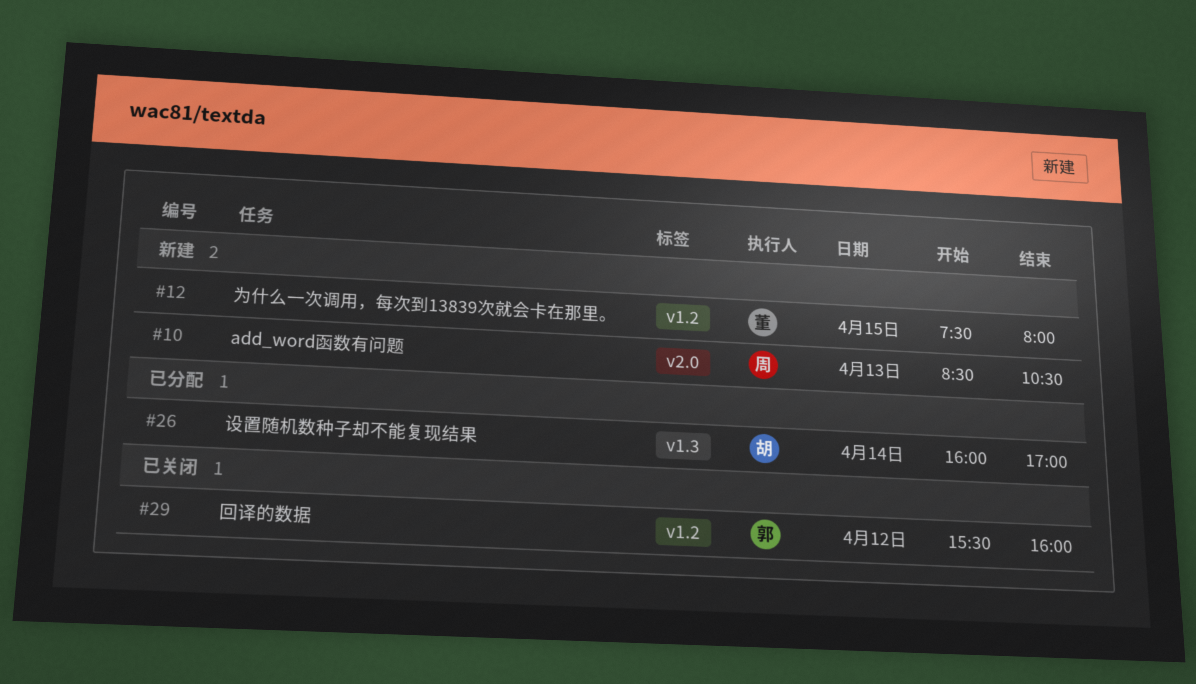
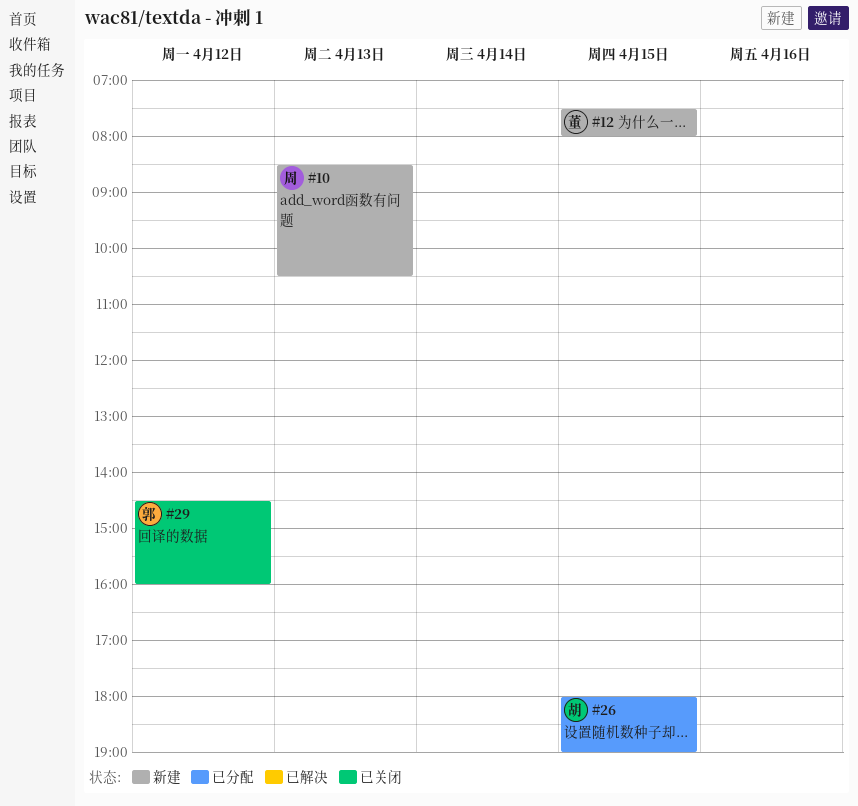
#26, day: Apr 14 -> Apr 15
#26, begins: 16:00 -> 18:00
#26, ends: 17:00 -> 19:00
#29, begins: 15:30 -> 14:30

